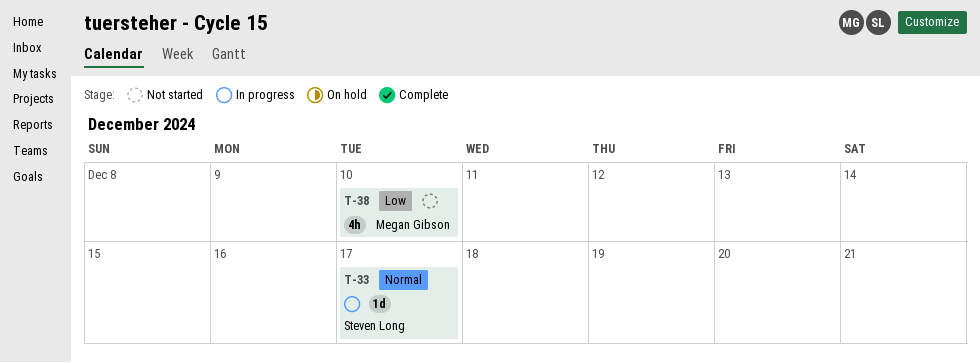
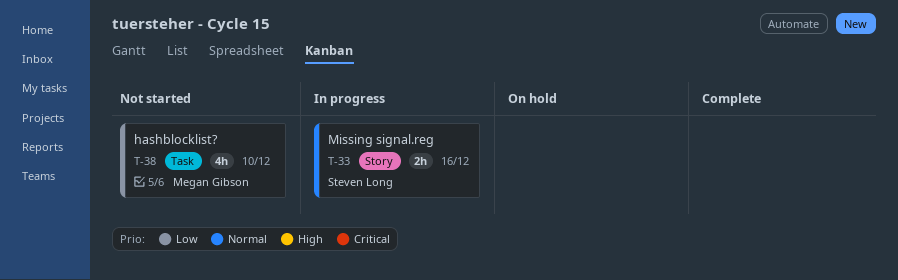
T-33, estimate: 1d -> 2h
T-33, due: Dec 17 -> Dec 16

